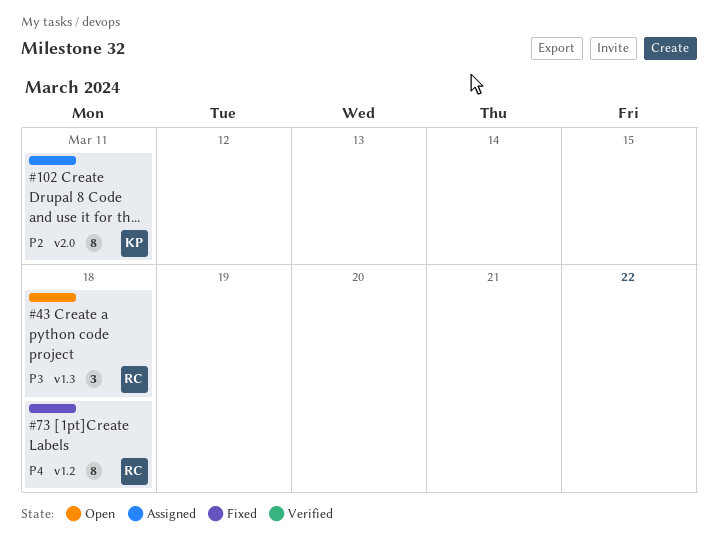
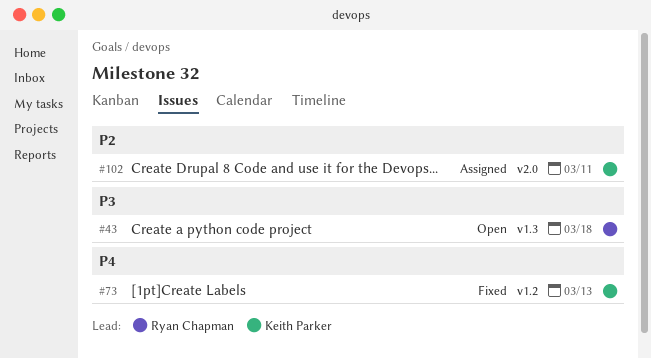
#73, owner: Ryan Chapman -> Keith Parker
#73, due: Mar 18 -> Mar 13

